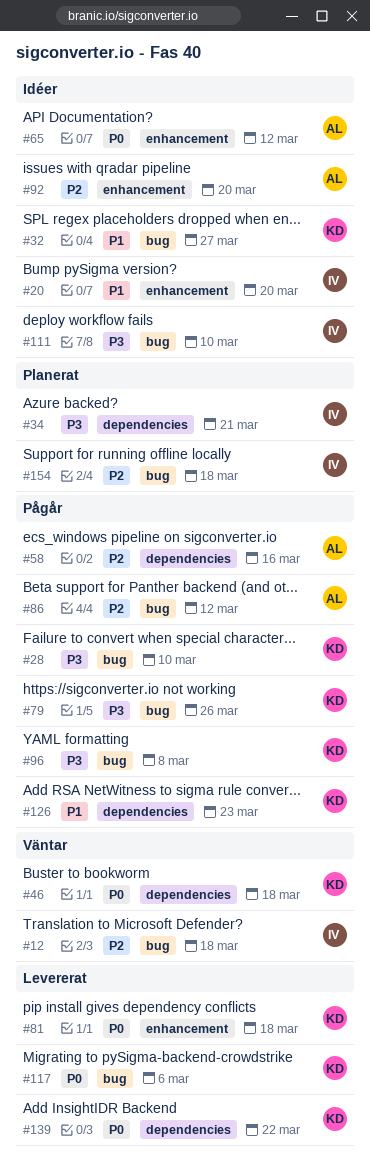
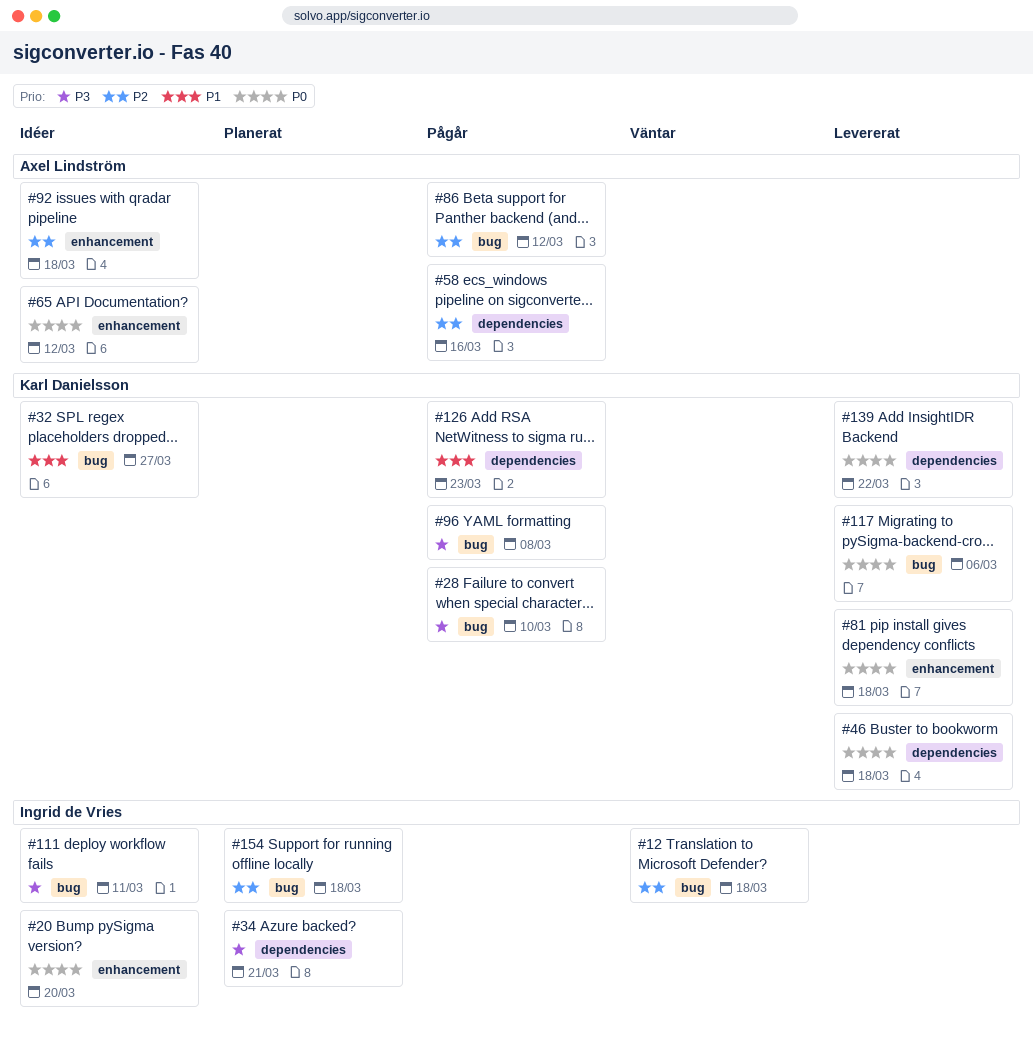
#20, priority: P1 -> P0
#46, status: Väntar -> Levererat
#79: present -> none
#92, due: Mar 20 -> Mar 18
#111, due: Mar 10 -> Mar 11

